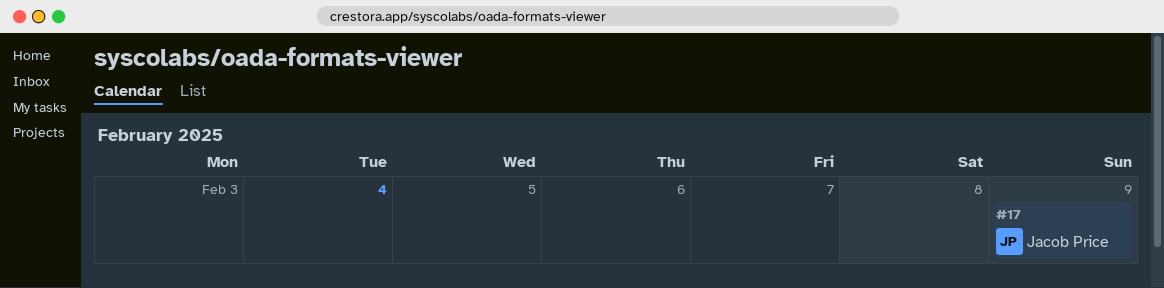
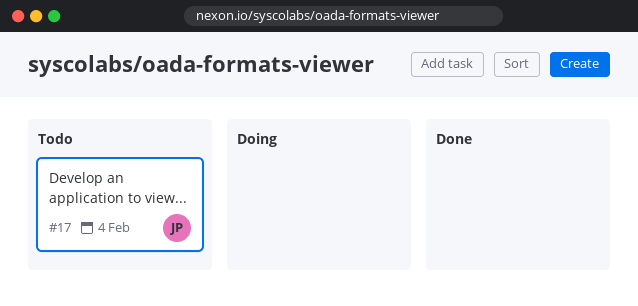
#17, due: Feb 9 -> Feb 4

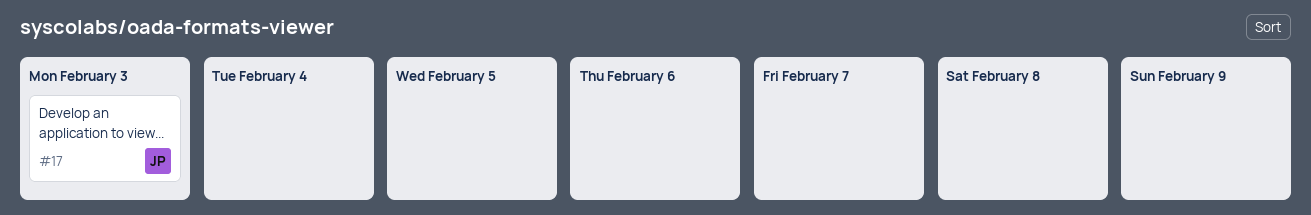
#17, due: Feb 4 -> Feb 3

